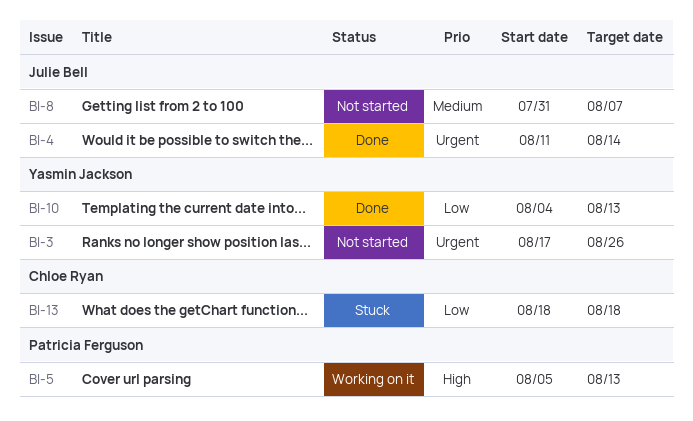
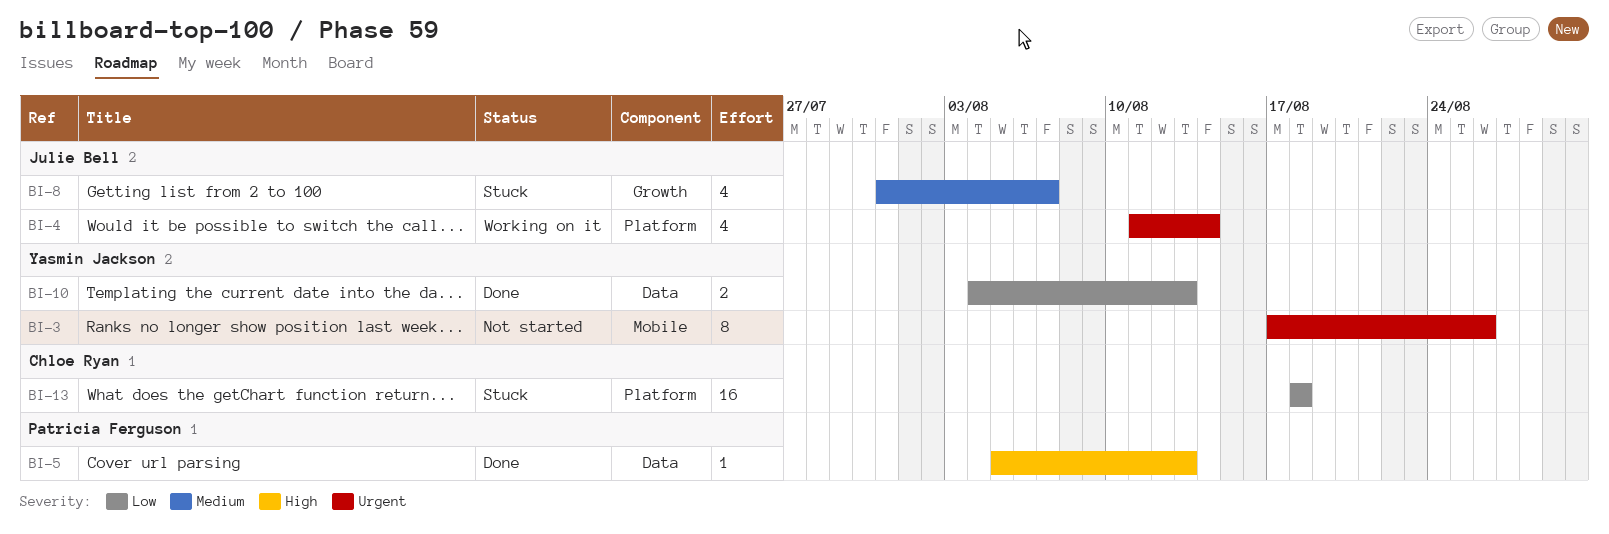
BI-4, status: Done -> Working on it
BI-5, status: Working on it -> Done
BI-8, status: Not started -> Stuck

